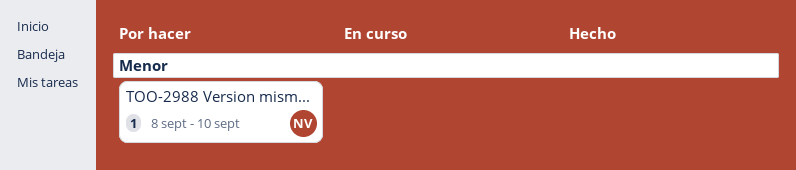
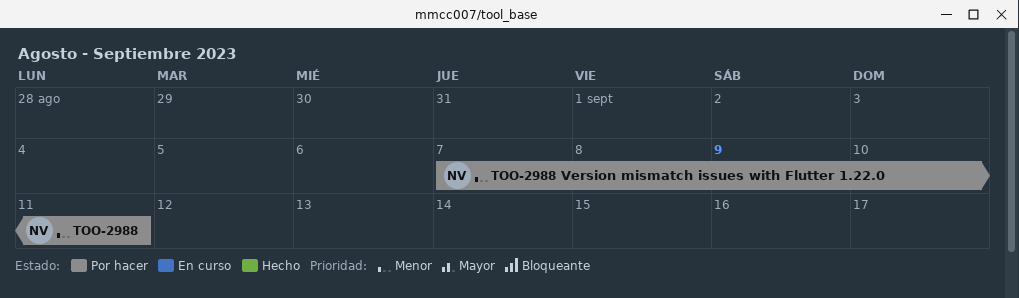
TOO-2988, start: Sep 8 -> Sep 7
TOO-2988, due: Sep 10 -> Sep 11

